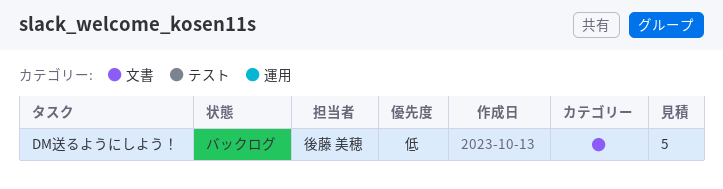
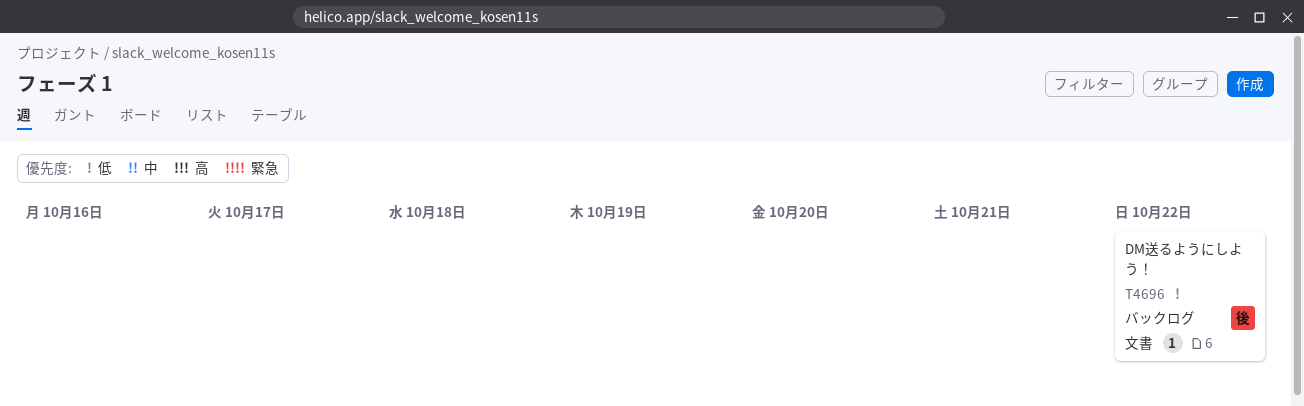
DM送るようにしよう！, estimate: 5 -> 1

